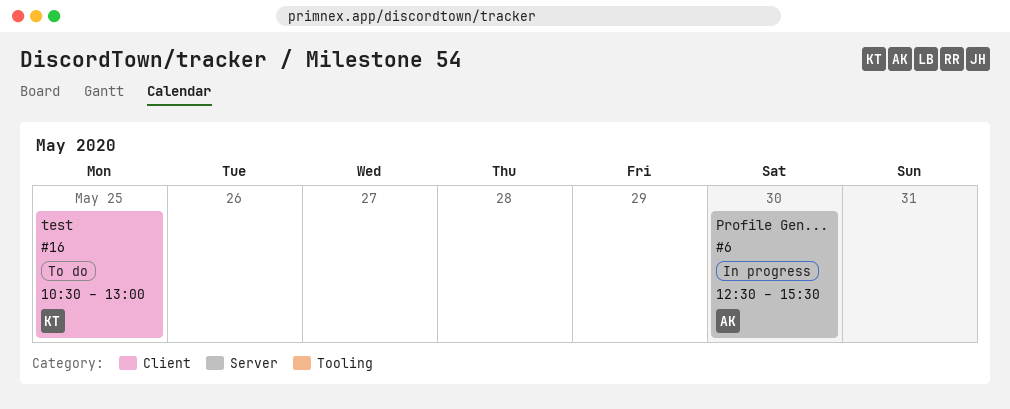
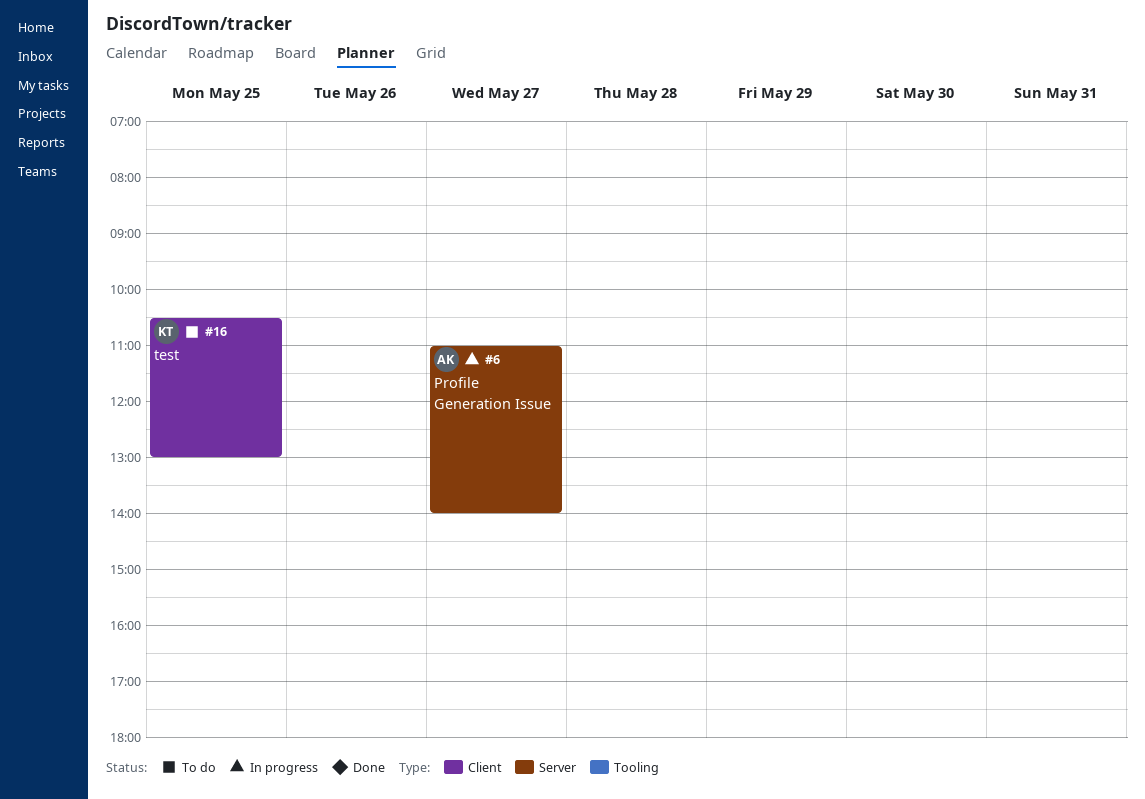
#6, day: May 30 -> May 27
#6, begins: 12:30 -> 11:00
#6, ends: 15:30 -> 14:00

